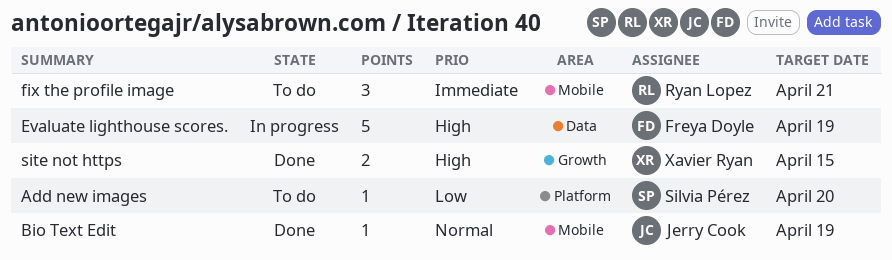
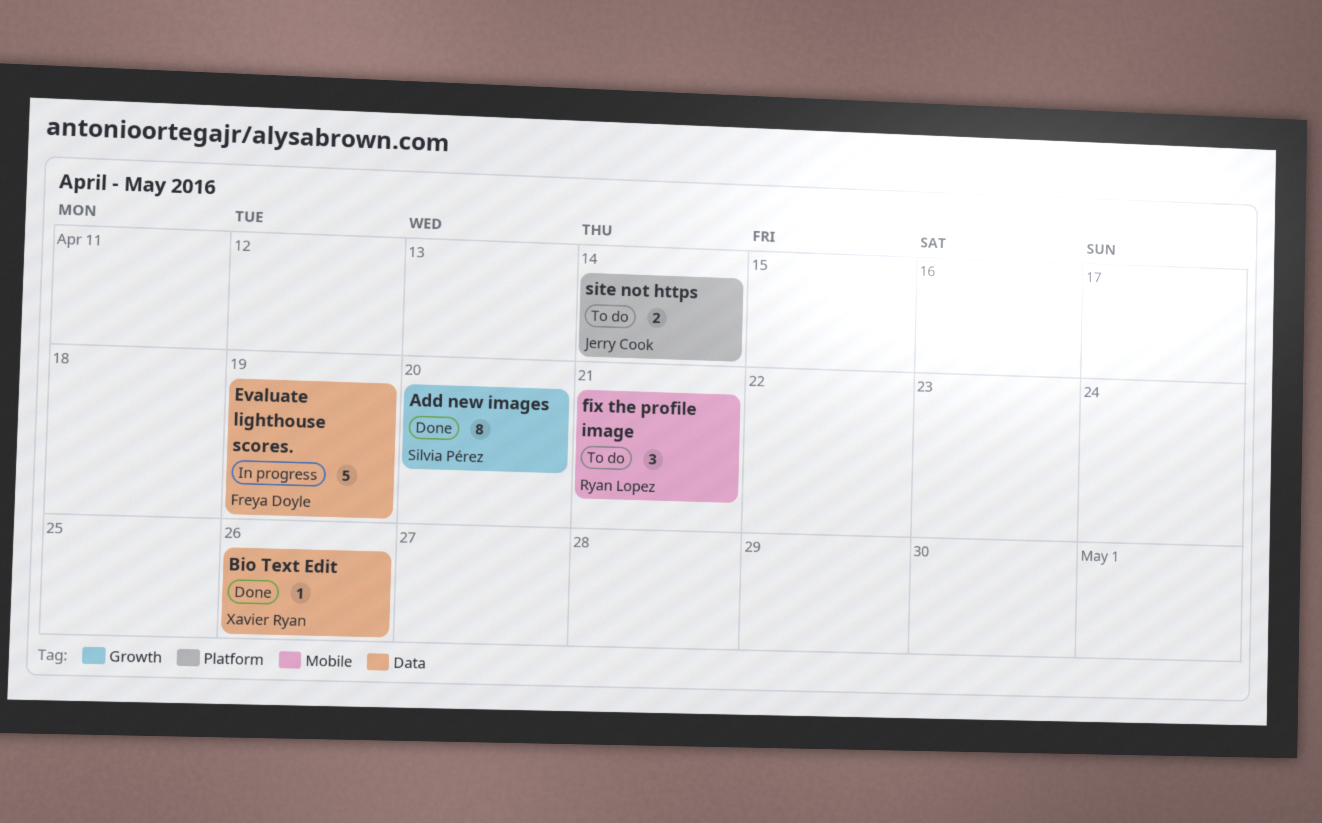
Add new images, status: To do -> Done
Add new images, label: Platform -> Growth
Add new images, estimate: 1 -> 8
Bio Text Edit, owner: Jerry Cook -> Xavier Ryan
Bio Text Edit, label: Mobile -> Data
Bio Text Edit, due: Apr 19 -> Apr 26
site not https, status: Done -> To do
site not https, owner: Xavier Ryan -> Jerry Cook
site not https, label: Growth -> Platform
site not https, due: Apr 15 -> Apr 14

